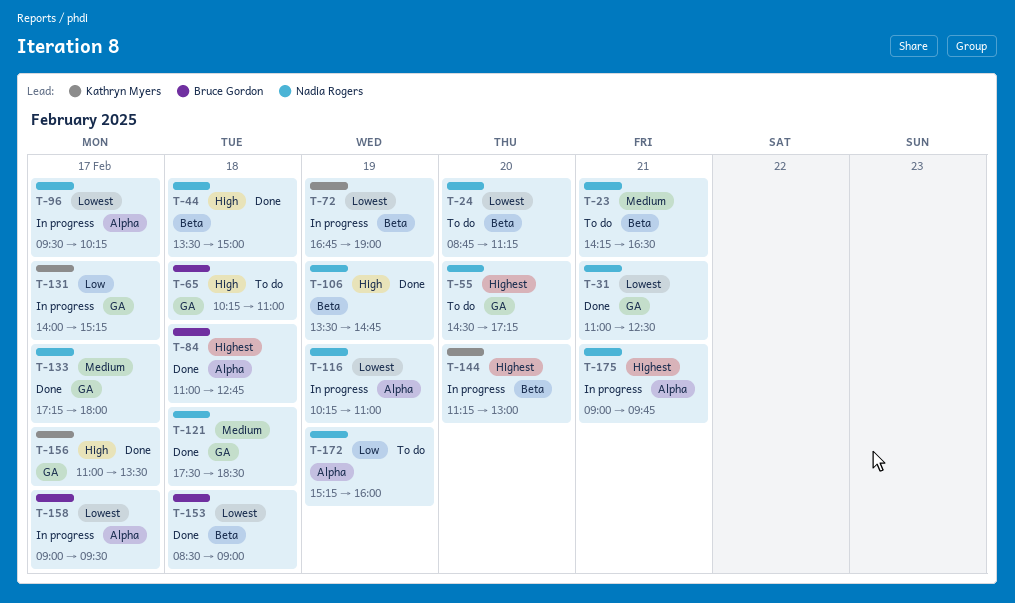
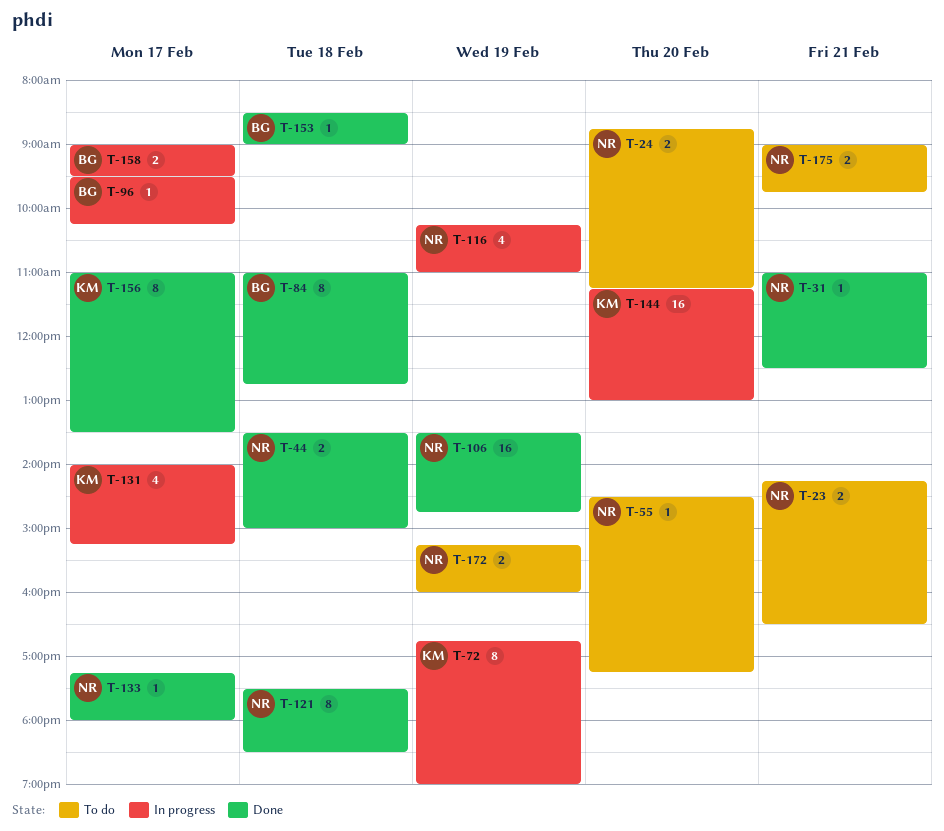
T-65: present -> none
T-96, owner: Nadia Rogers -> Bruce Gordon
T-175, status: In progress -> To do

